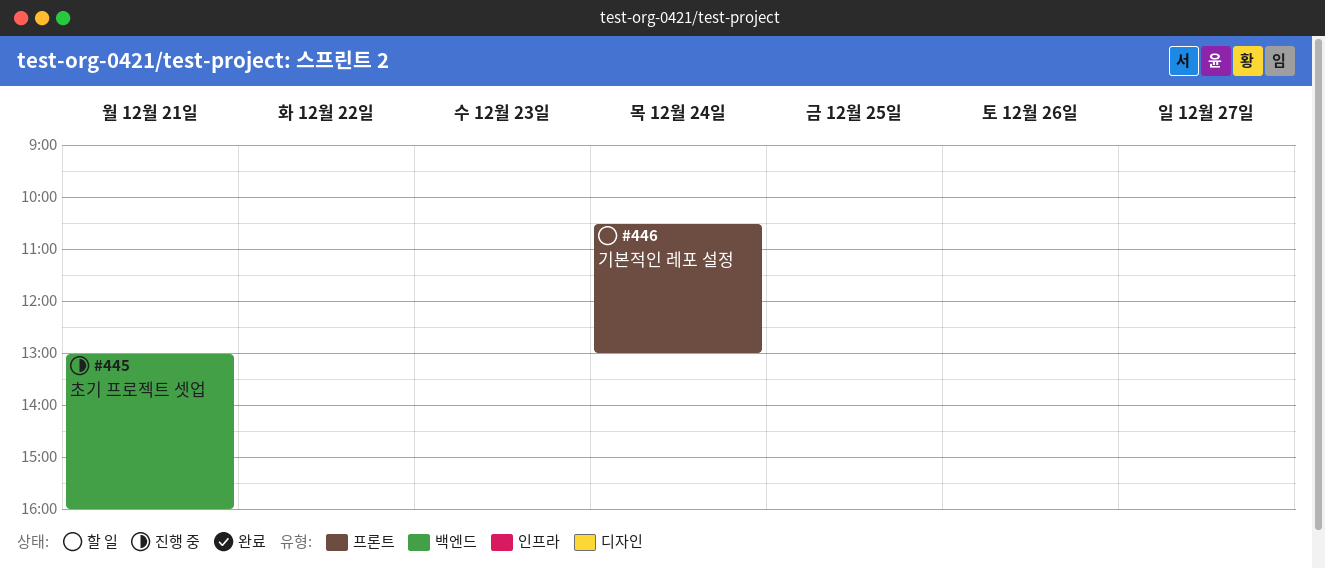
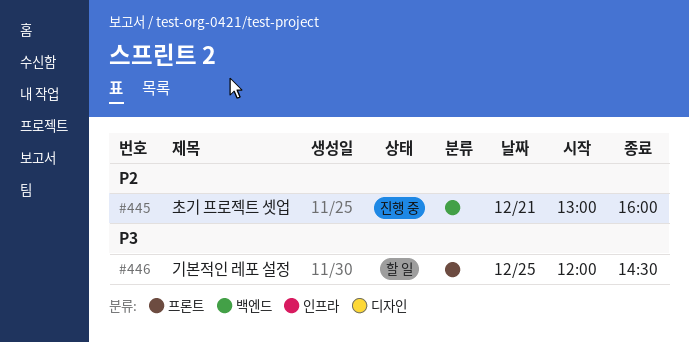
#446, day: Dec 24 -> Dec 25
#446, begins: 10:30 -> 12:00
#446, ends: 13:00 -> 14:30

